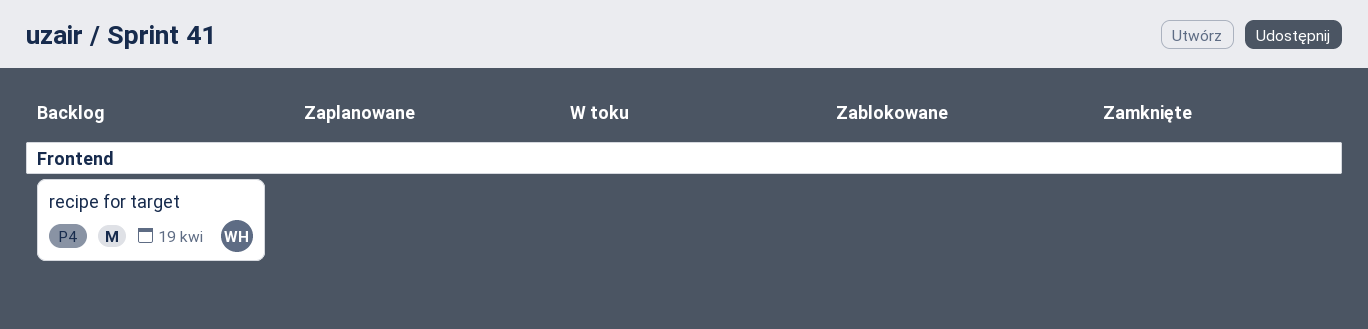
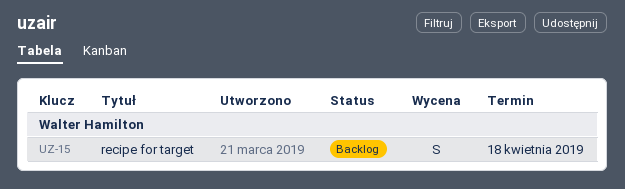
recipe for target, estimate: M -> S
recipe for target, due: Apr 19 -> Apr 18

